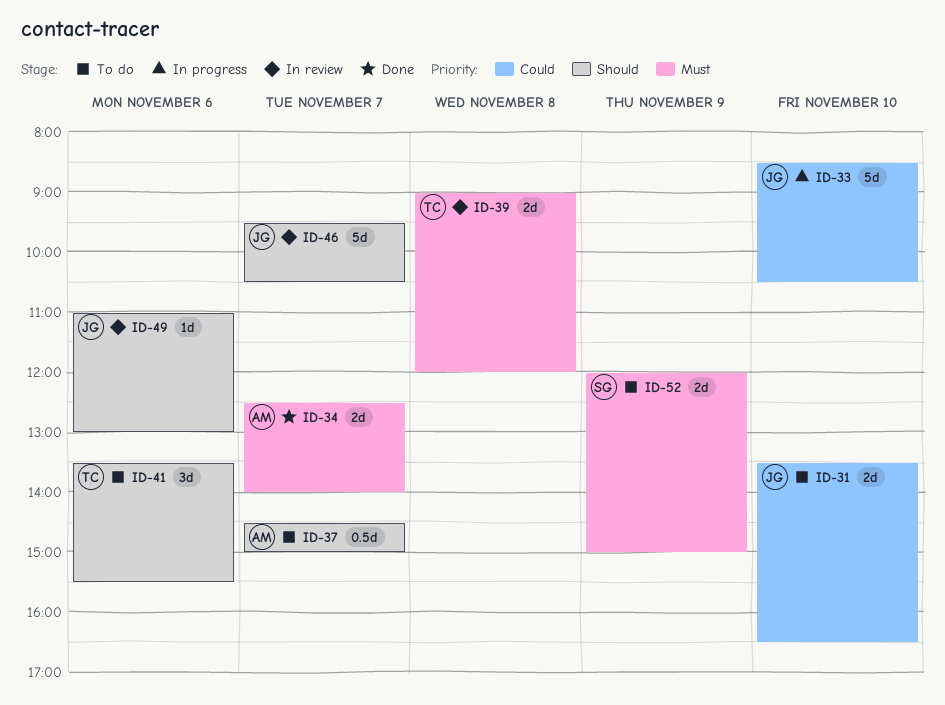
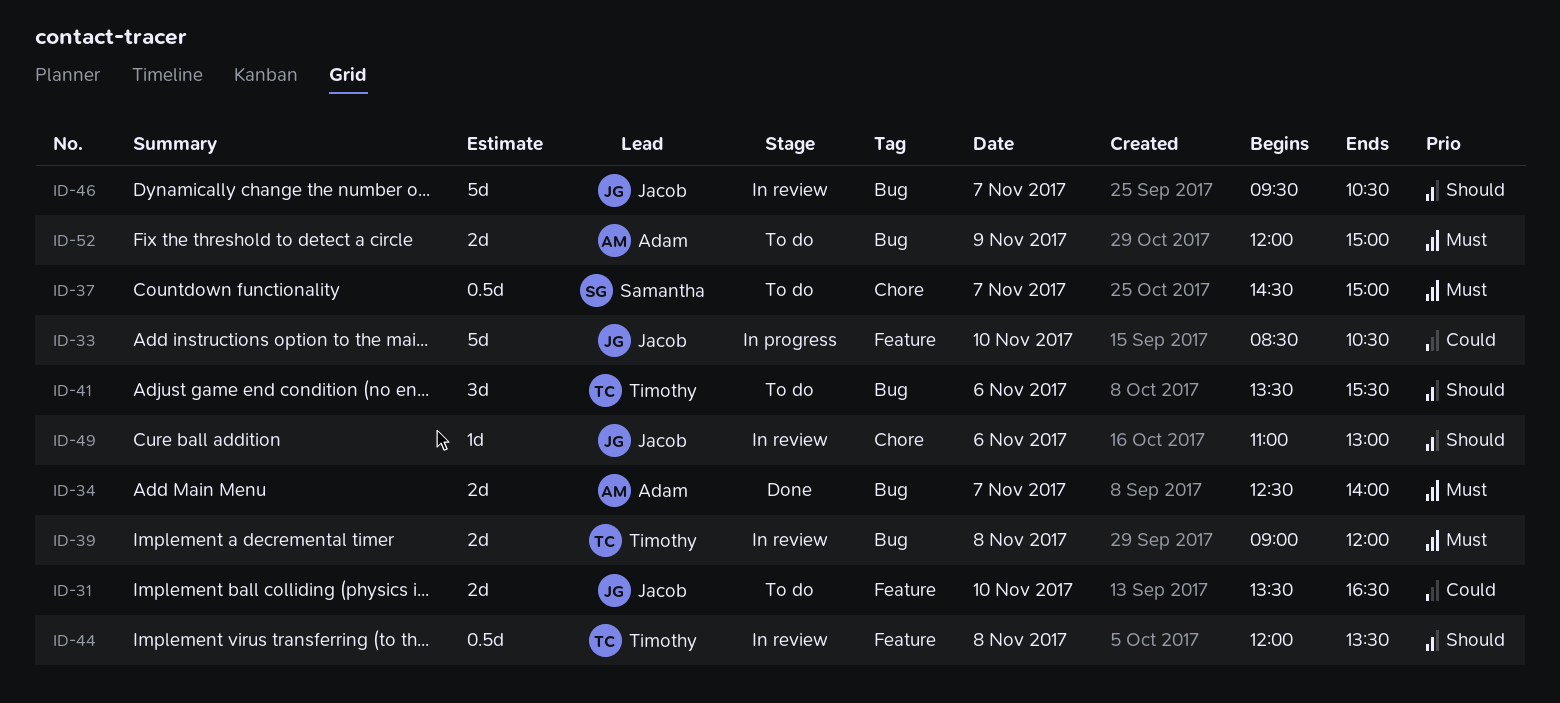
ID-37, owner: Adam -> Samantha
ID-37, priority: Should -> Must
ID-44: none -> present
ID-52, owner: Samantha -> Adam

